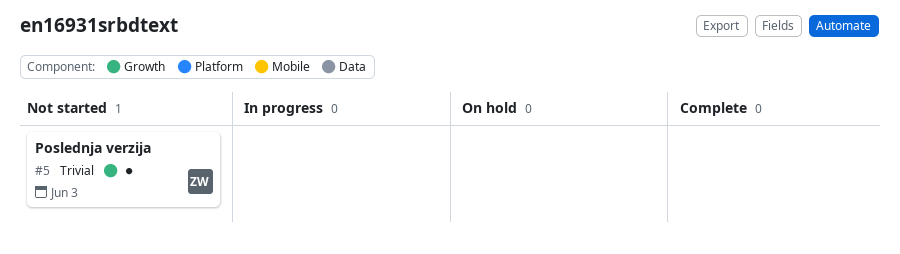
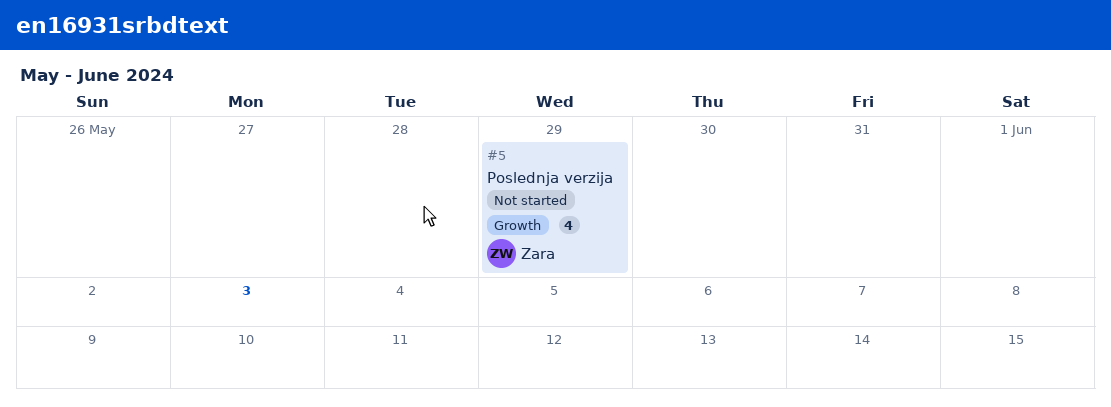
#5, estimate: 1 -> 4
#5, due: Jun 3 -> May 29

